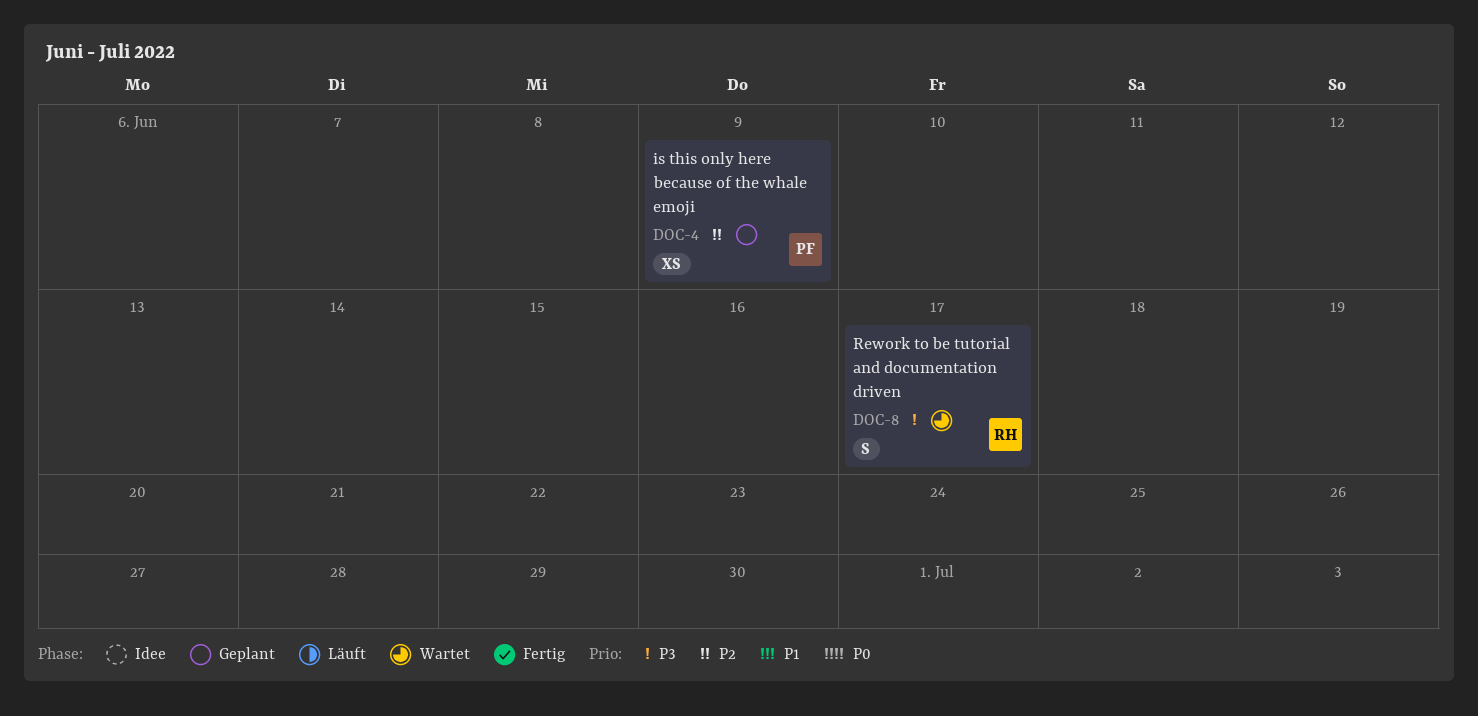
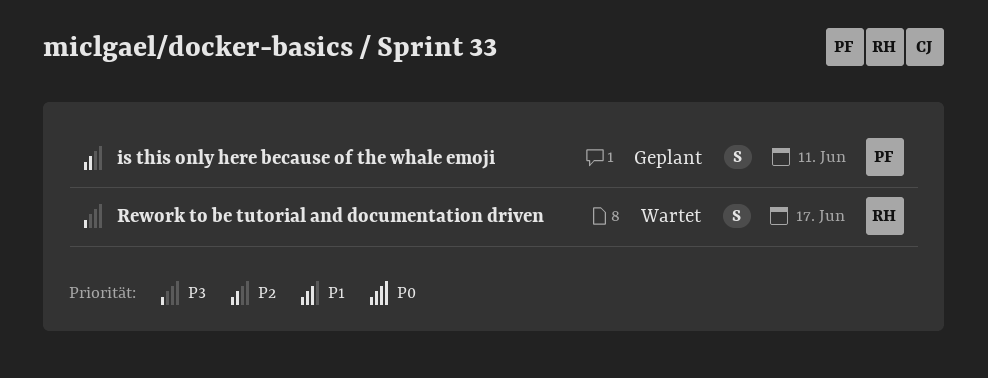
is this only here because of the whale emoji, estimate: XS -> S
is this only here because of the whale emoji, due: Jun 9 -> Jun 11

